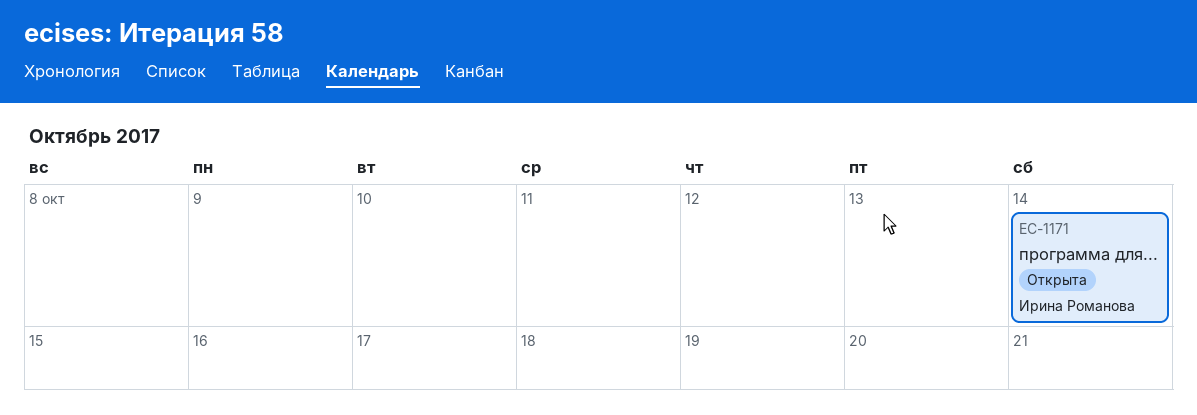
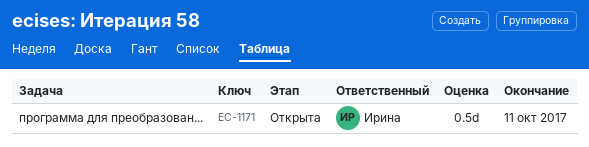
EC-1171, due: Oct 14 -> Oct 11

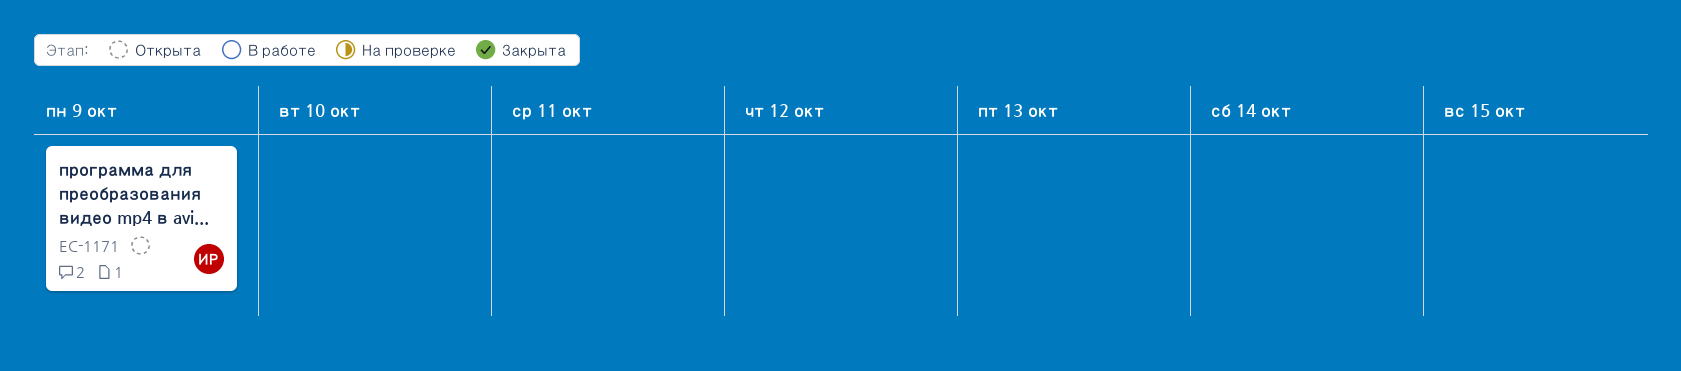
EC-1171, due: Oct 11 -> Oct 9

